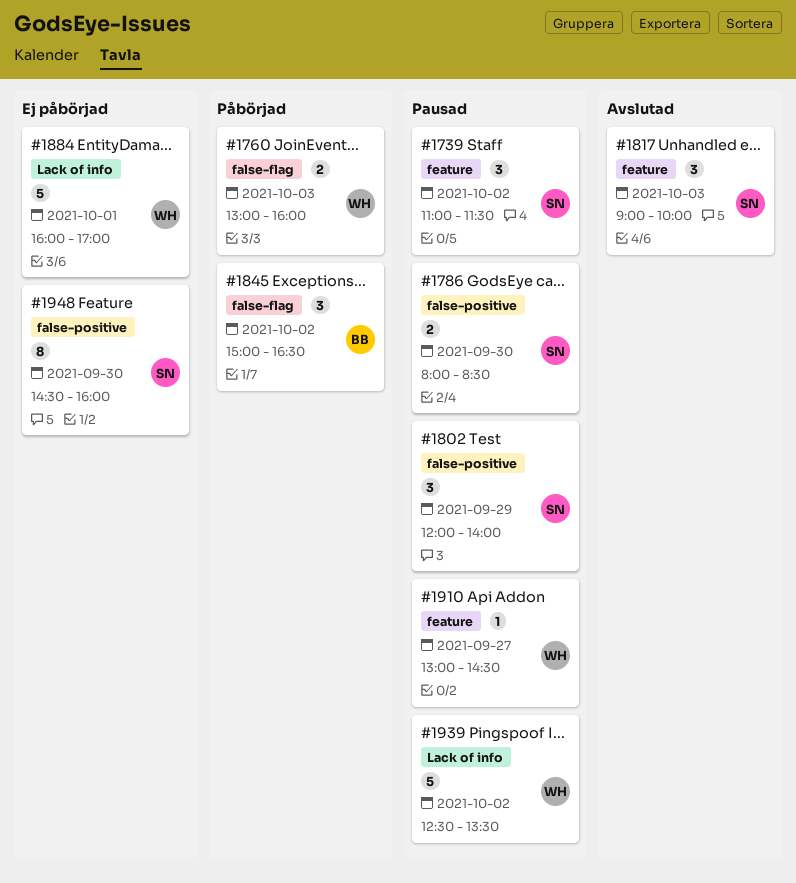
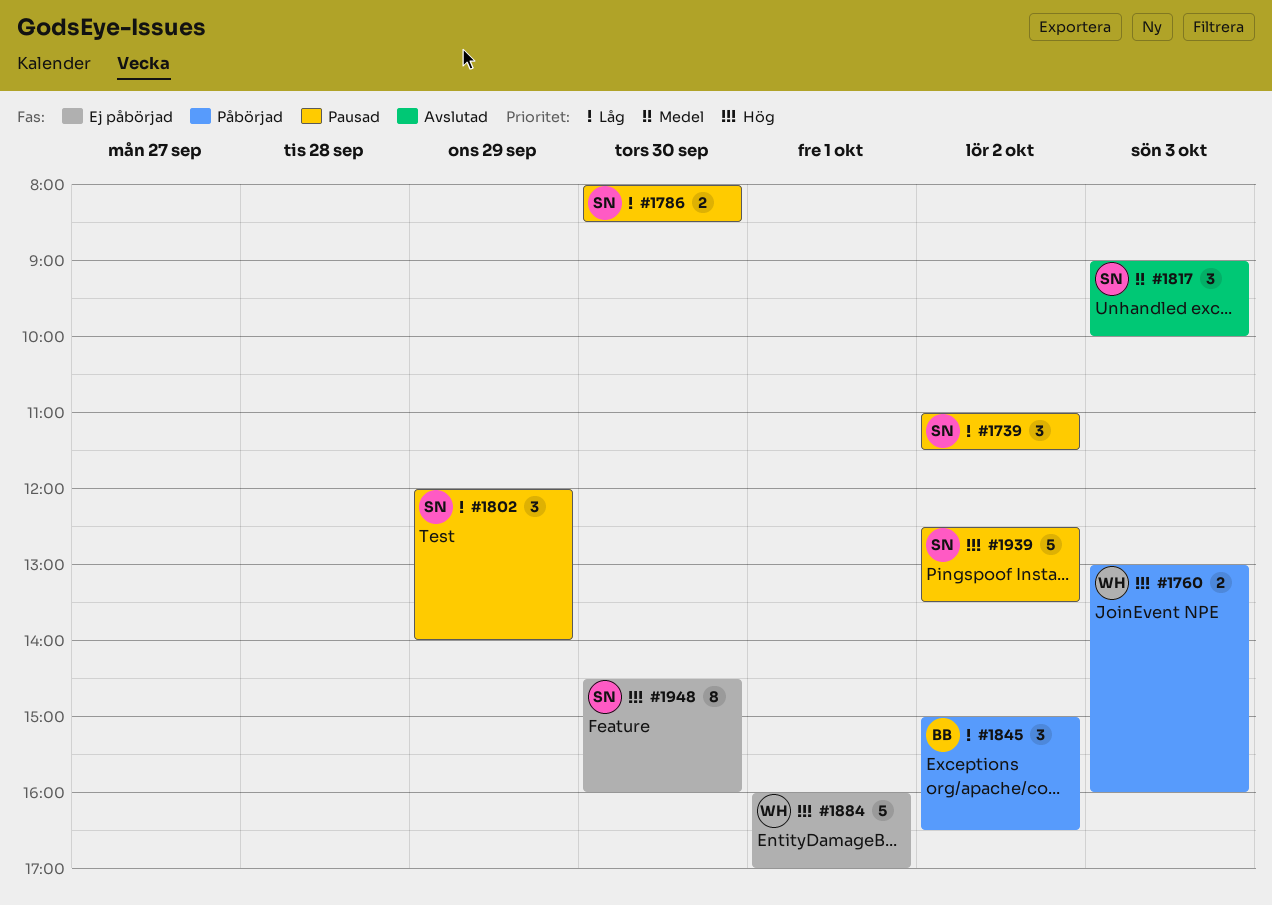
#1910: present -> none
#1939, owner: WH -> SN

